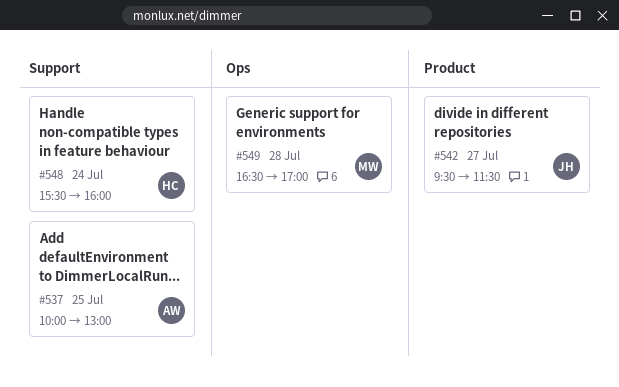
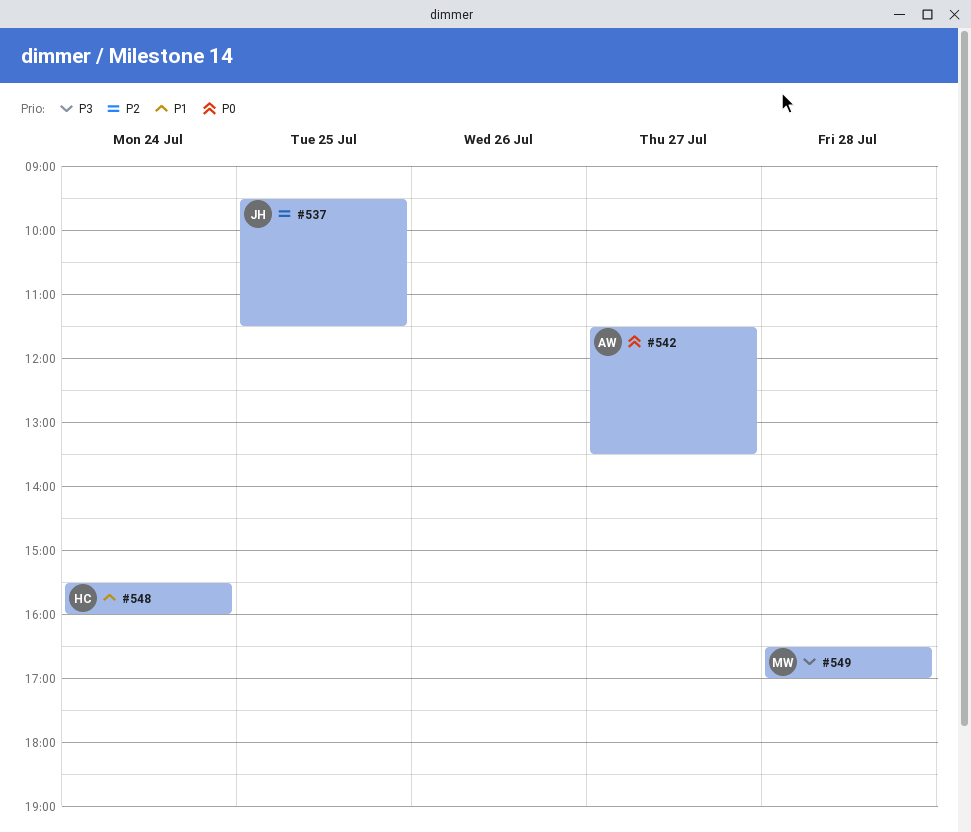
#537, owner: AW -> JH
#537, begins: 10:00 -> 09:30
#537, ends: 13:00 -> 11:30
#542, owner: JH -> AW
#542, begins: 09:30 -> 11:30
#542, ends: 11:30 -> 13:30

